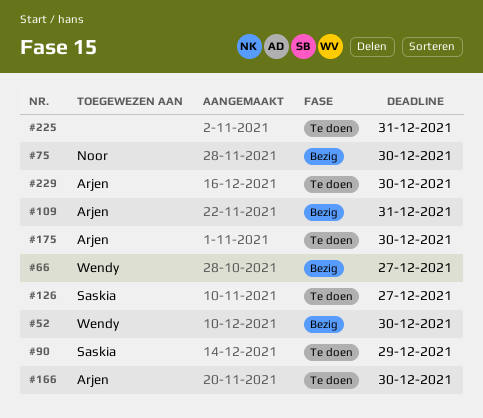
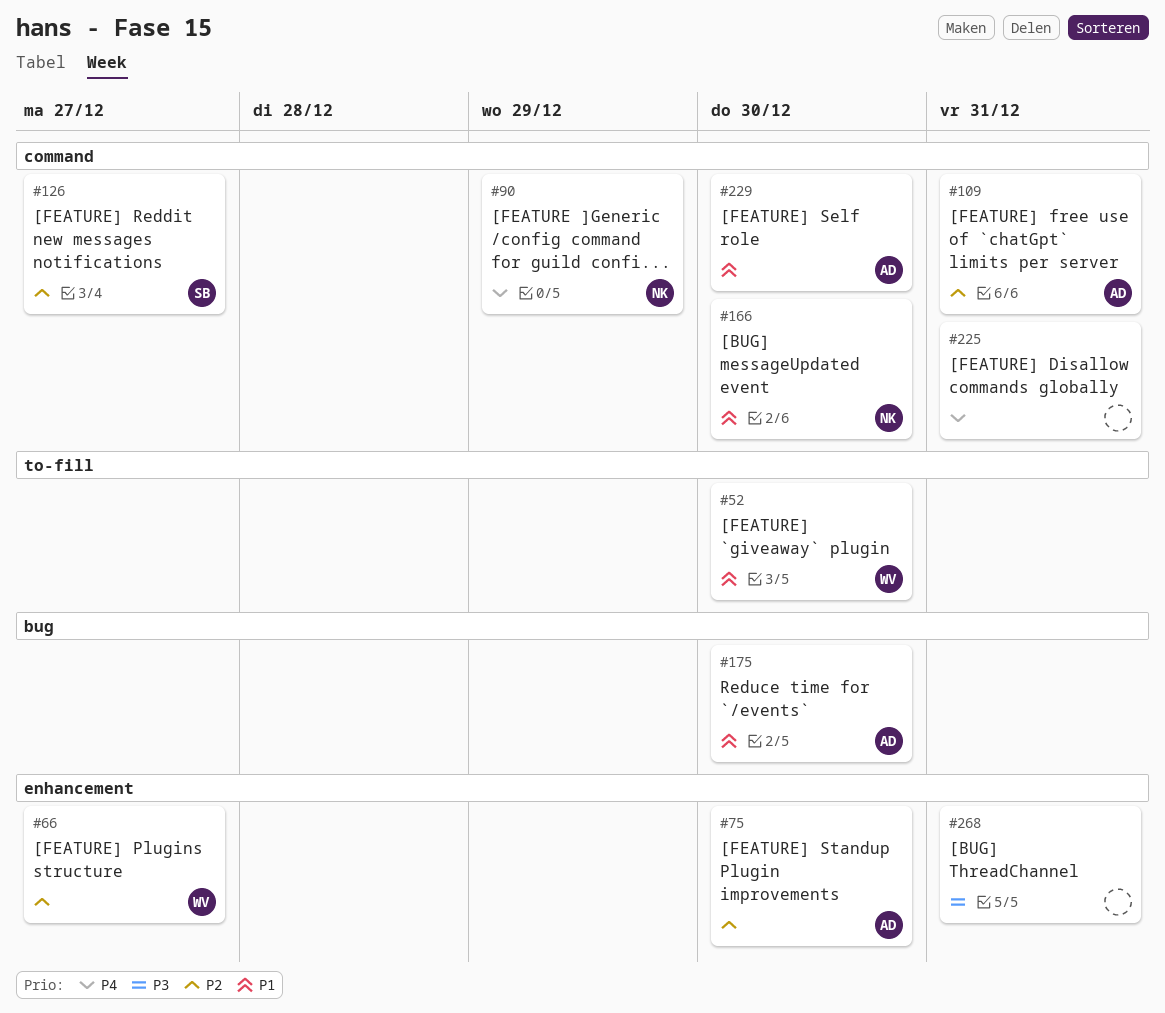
#75, owner: Noor -> Arjen
#90, owner: Saskia -> Noor
#166, owner: Arjen -> Noor
#268: none -> present

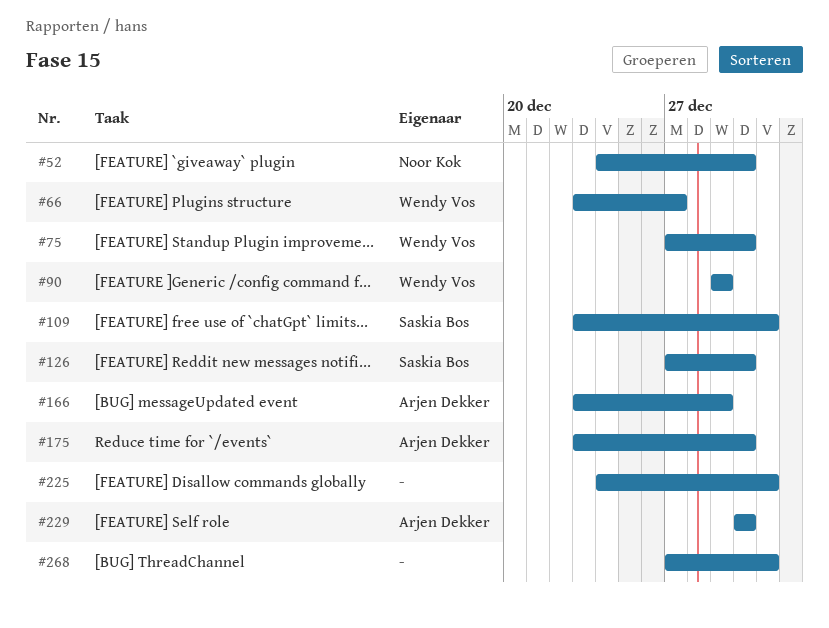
#52, owner: Wendy Vos -> Noor Kok
#75, owner: Arjen Dekker -> Wendy Vos
#90, owner: Noor Kok -> Wendy Vos
#109, owner: Arjen Dekker -> Saskia Bos
#126, due: Dec 27 -> Dec 30
#166, owner: Noor Kok -> Arjen Dekker
#166, due: Dec 30 -> Dec 29

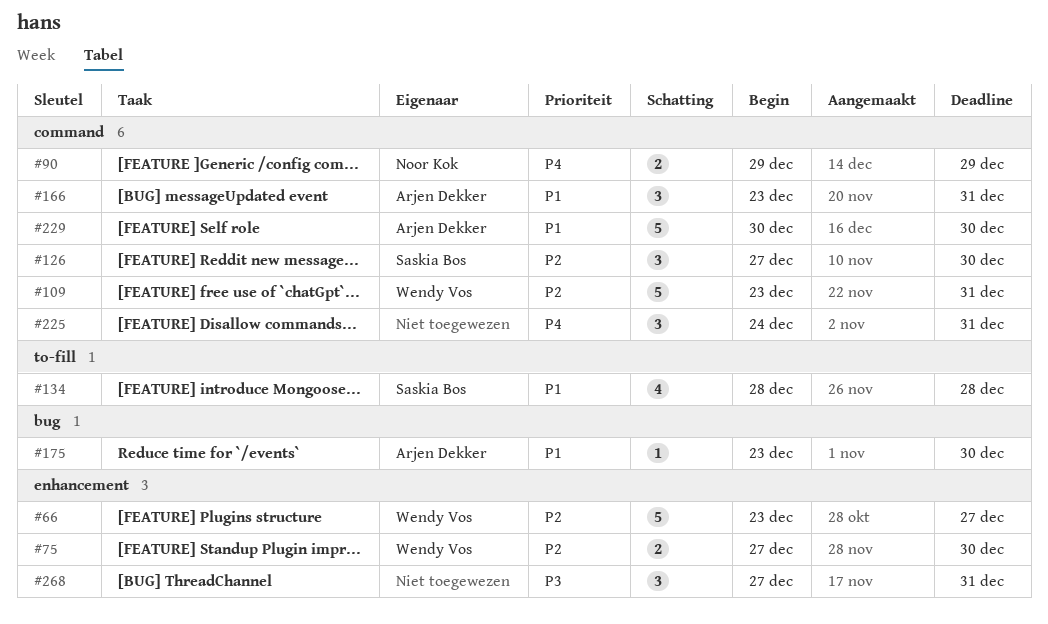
#52: present -> none
#90, owner: Wendy Vos -> Noor Kok
#109, owner: Saskia Bos -> Wendy Vos
#134: none -> present
#166, due: Dec 29 -> Dec 31

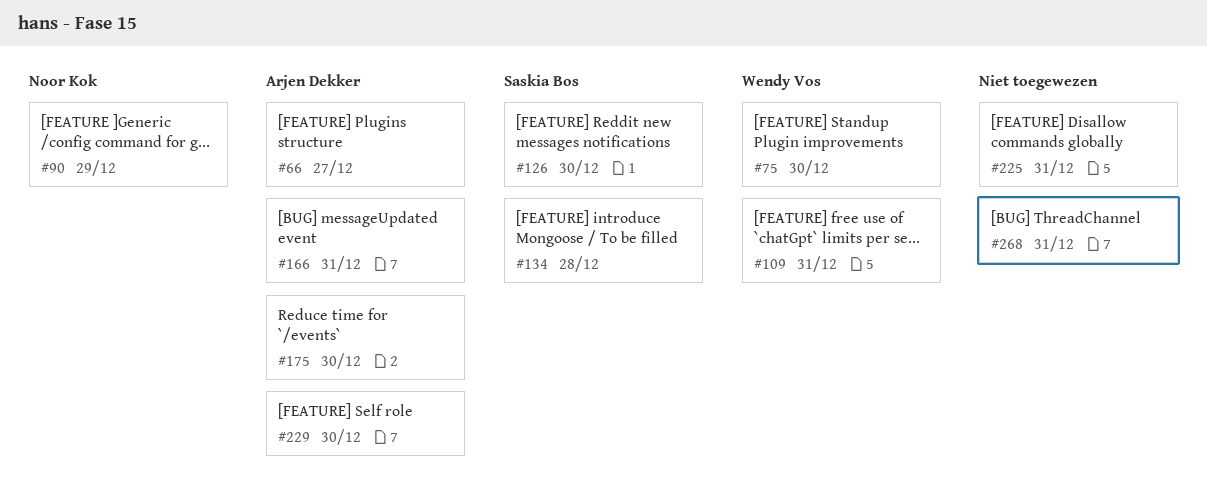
#66, owner: Wendy Vos -> Arjen Dekker

